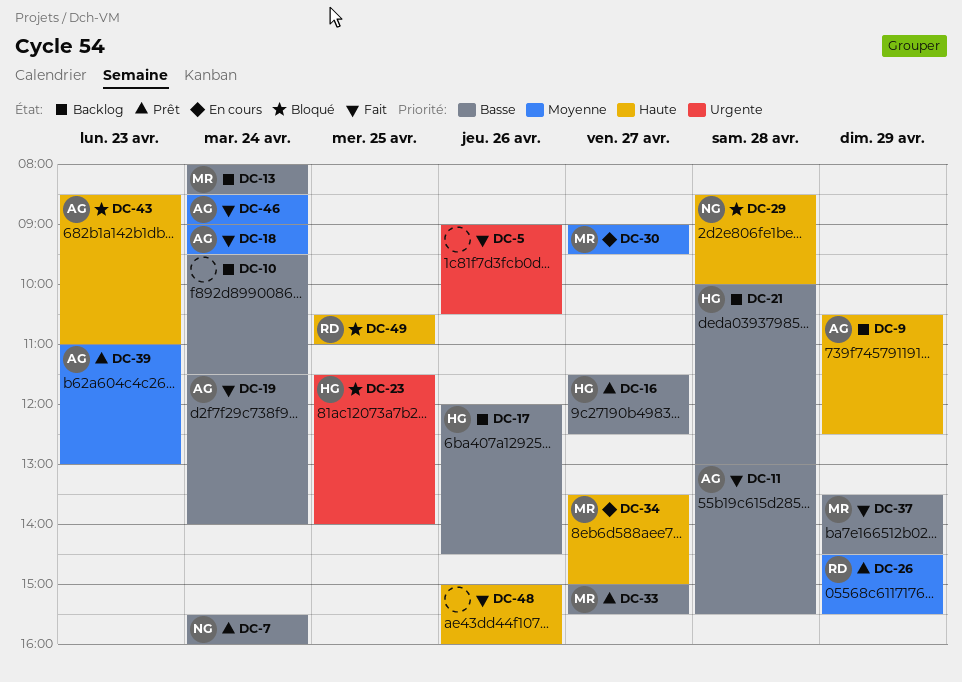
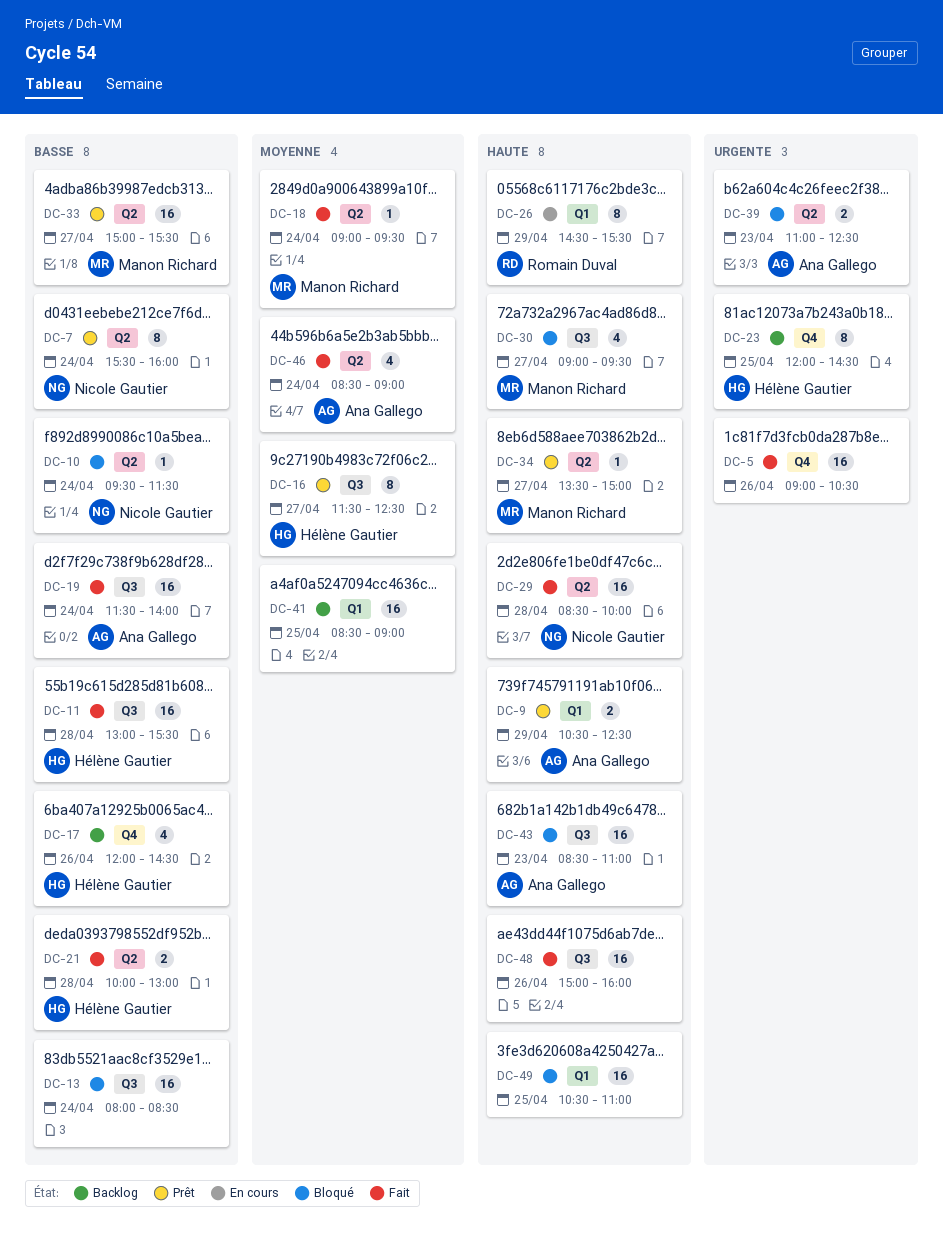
DC-9, status: Backlog -> Prêt
DC-10, status: Backlog -> Bloqué
DC-10, owner: none -> Nicole Gautier
DC-11, owner: Ana Gallego -> Hélène Gautier
DC-13, status: Backlog -> Bloqué
DC-13, owner: Manon Richard -> none
DC-16, priority: Basse -> Moyenne
DC-18, owner: Ana Gallego -> Manon Richard
DC-21, status: Backlog -> Fait
DC-23, status: Bloqué -> Backlog
DC-23, begins: 11:30 -> 12:00
DC-23, ends: 14:00 -> 14:30
DC-26, status: Prêt -> En cours
DC-26, priority: Moyenne -> Haute
DC-29, status: Bloqué -> Fait
DC-30, status: En cours -> Bloqué
DC-30, priority: Moyenne -> Haute
DC-34, status: En cours -> Prêt
DC-37: present -> none
DC-39, status: Prêt -> Bloqué
DC-39, priority: Moyenne -> Urgente
DC-39, ends: 13:00 -> 12:30
DC-41: none -> present
DC-49, owner: Romain Duval -> none

